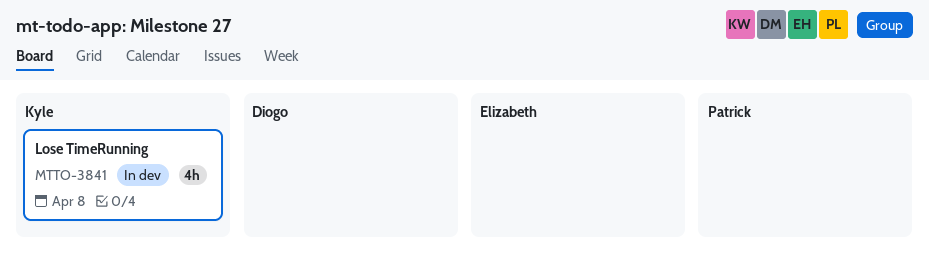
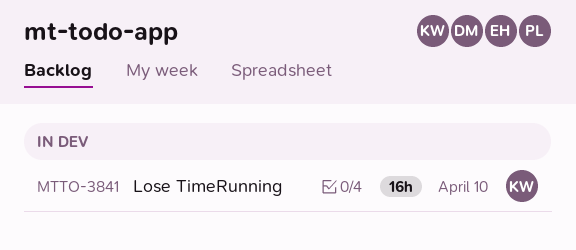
MTTO-3841, estimate: 4h -> 16h
MTTO-3841, due: Apr 8 -> Apr 10

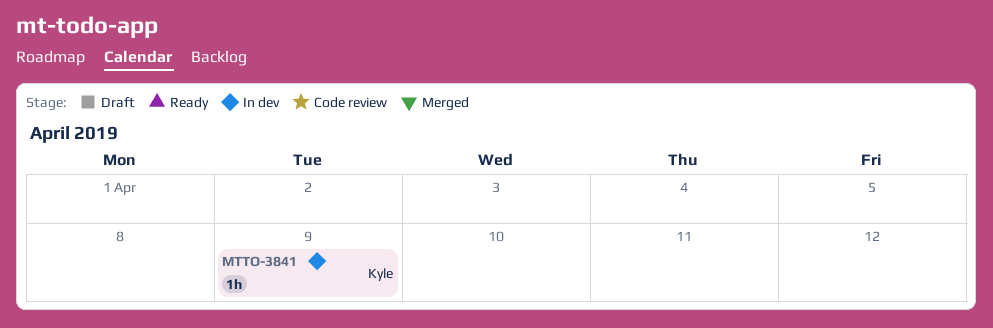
MTTO-3841, estimate: 16h -> 1h
MTTO-3841, due: Apr 10 -> Apr 9

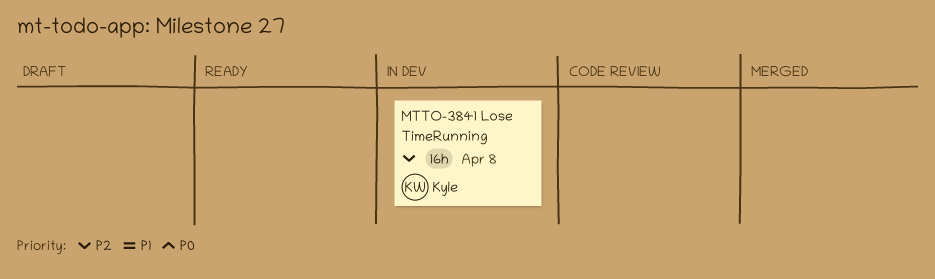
MTTO-3841, estimate: 1h -> 16h
MTTO-3841, due: Apr 9 -> Apr 8

